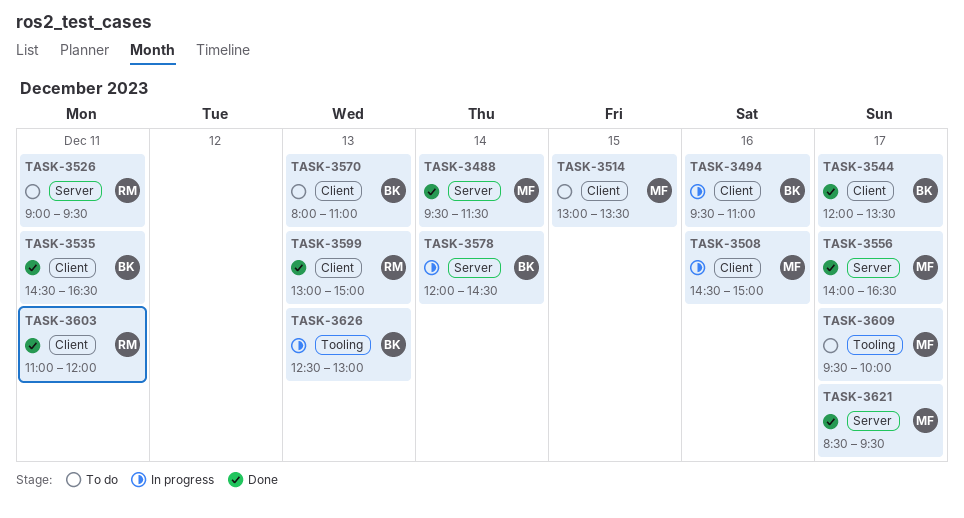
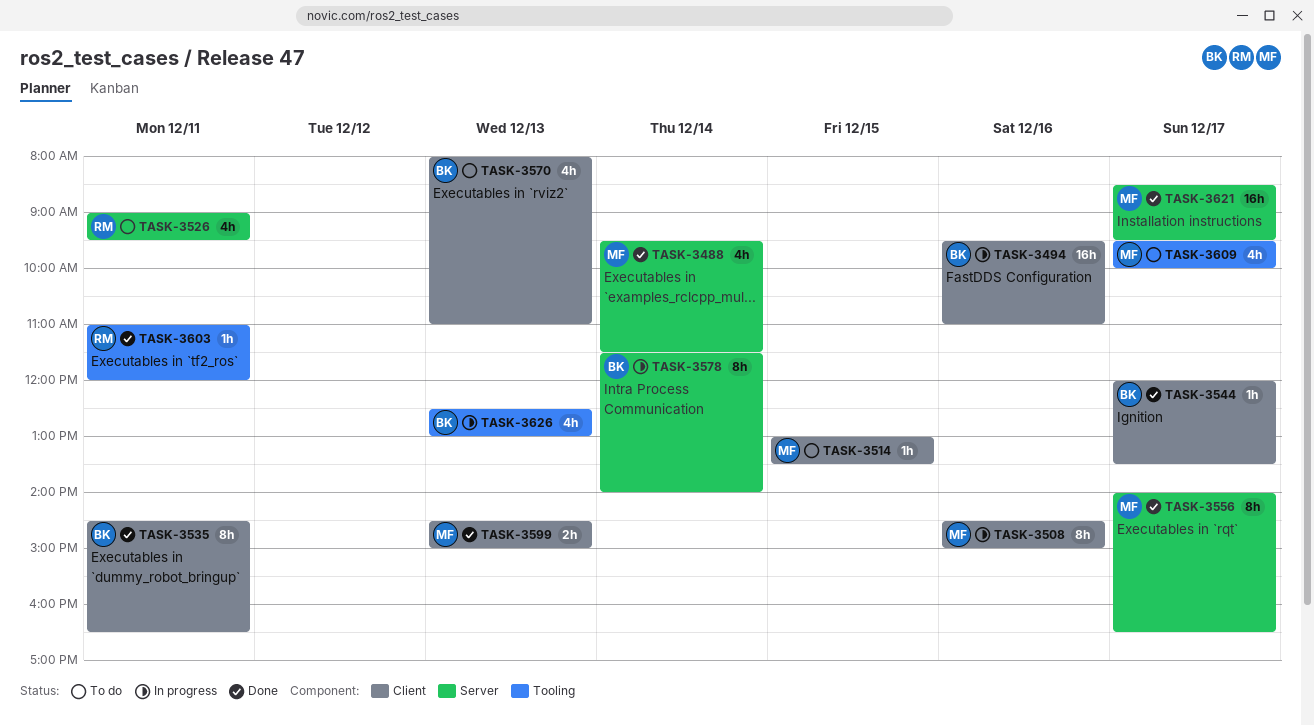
TASK-3578, begins: 12:00 -> 11:30
TASK-3578, ends: 14:30 -> 14:00
TASK-3599, owner: RM -> MF
TASK-3599, begins: 13:00 -> 14:30
TASK-3603, label: Client -> Tooling

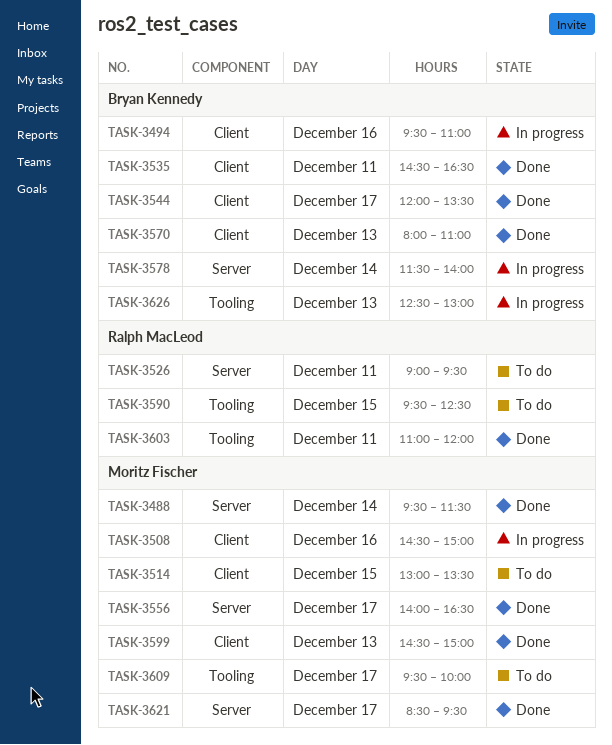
TASK-3570, status: To do -> Done
TASK-3590: none -> present

